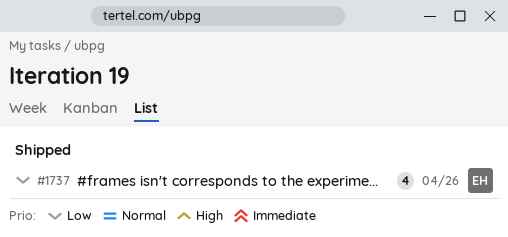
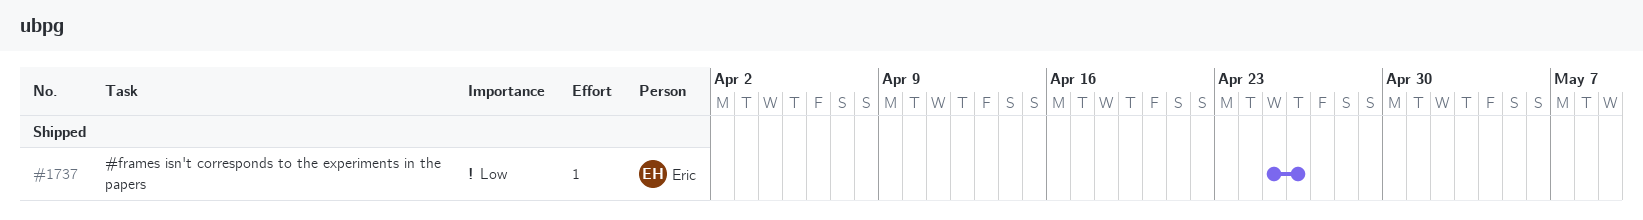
#1737, estimate: 4 -> 1

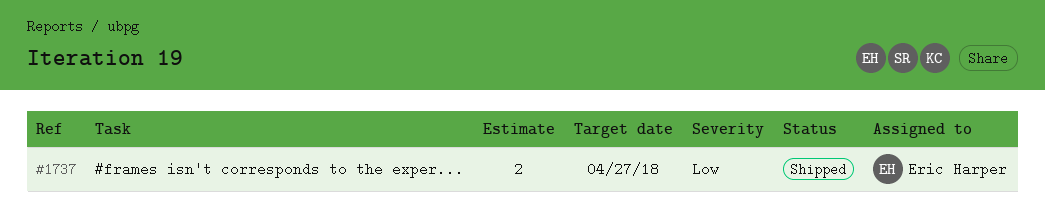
#1737, estimate: 1 -> 2
#1737, due: Apr 26 -> Apr 27

